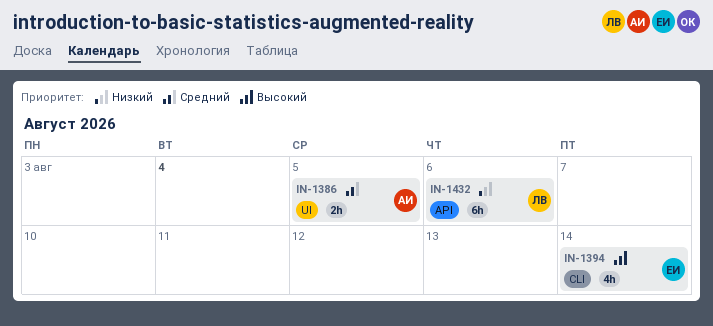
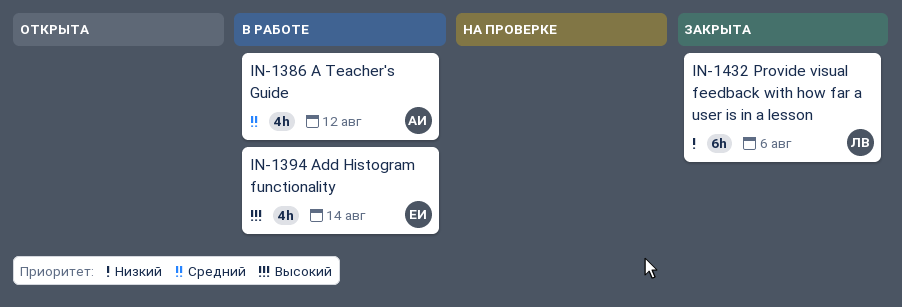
IN-1386, estimate: 2h -> 4h
IN-1386, due: Aug 5 -> Aug 12

